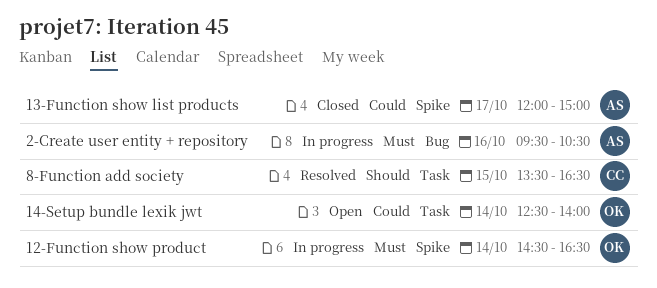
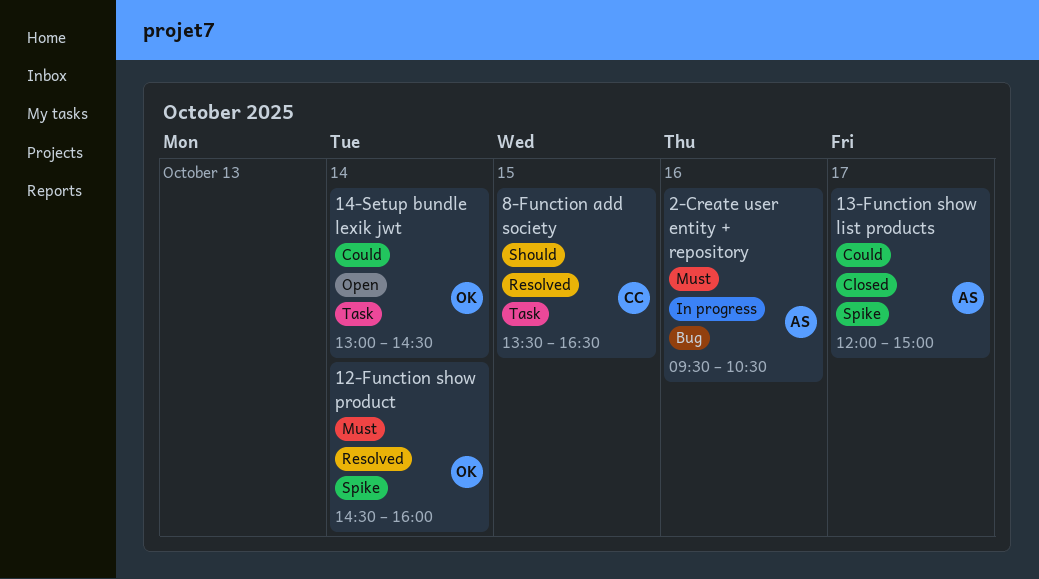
12-Function show product, status: In progress -> Resolved
12-Function show product, ends: 16:30 -> 16:00
14-Setup bundle lexik jwt, begins: 12:30 -> 13:00
14-Setup bundle lexik jwt, ends: 14:00 -> 14:30

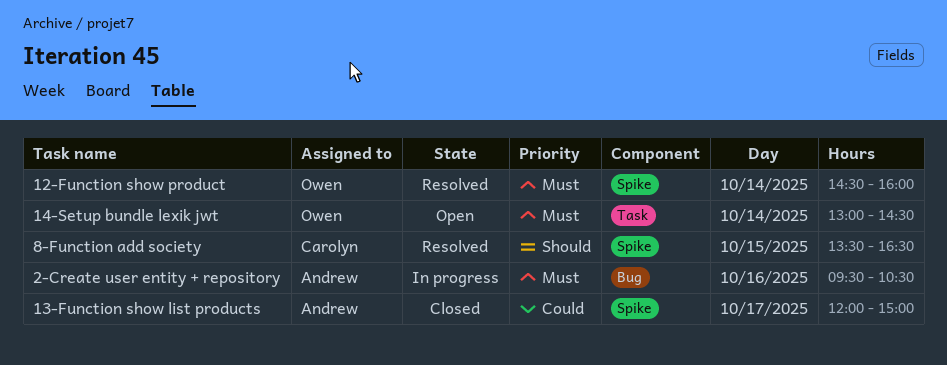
14-Setup bundle lexik jwt, priority: Could -> Must
8-Function add society, label: Task -> Spike

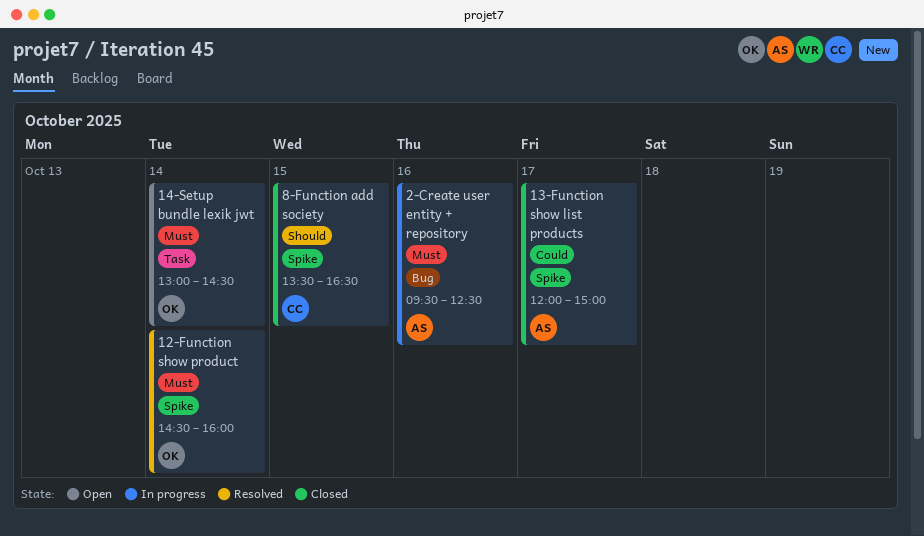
2-Create user entity + repository, ends: 10:30 -> 12:30
8-Function add society, status: Resolved -> Closed

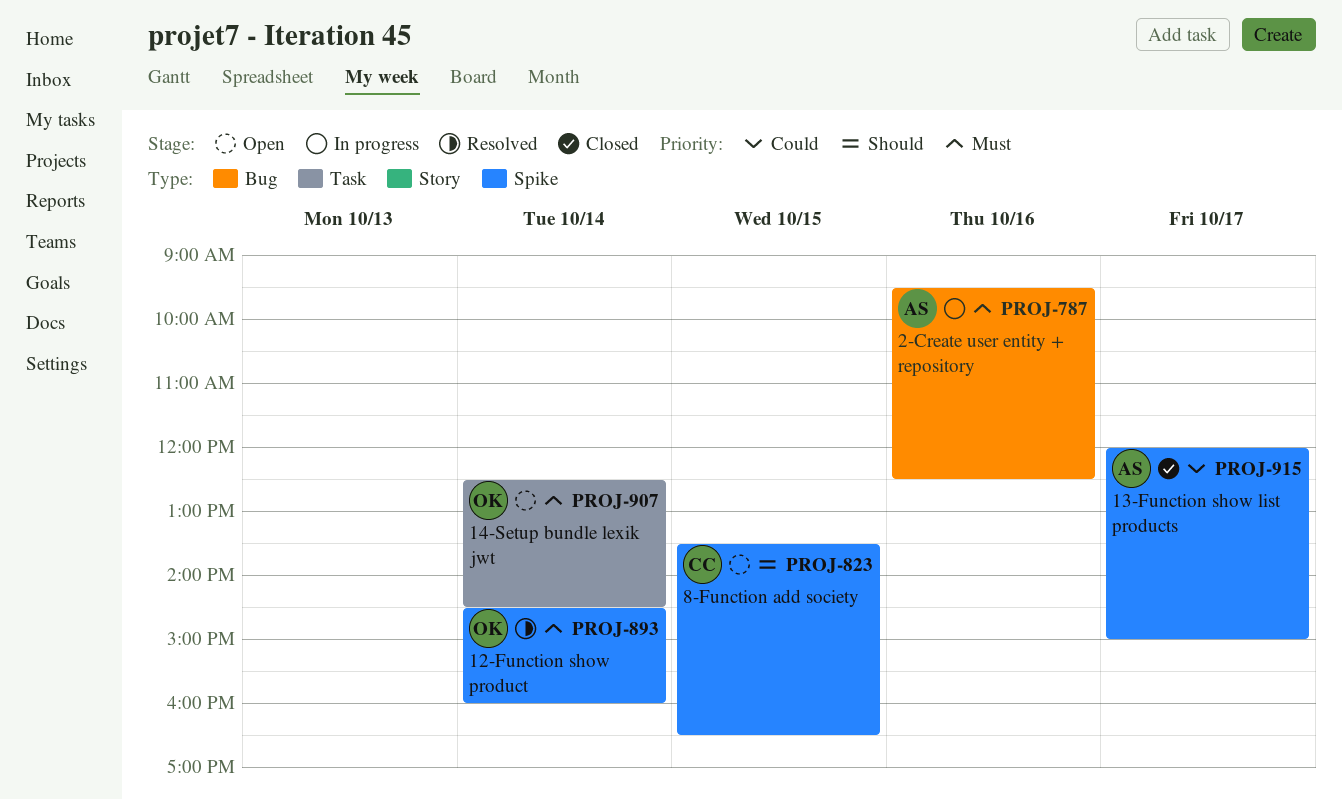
14-Setup bundle lexik jwt, begins: 13:00 -> 12:30
8-Function add society, status: Closed -> Open

